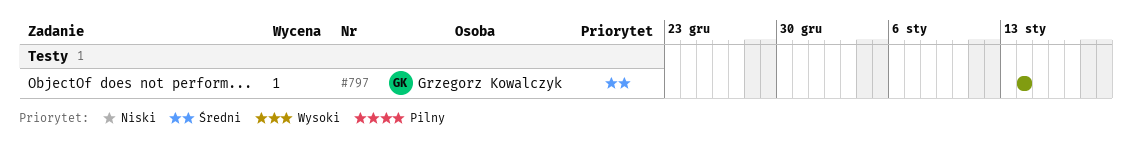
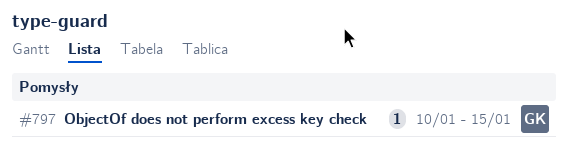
#797, start: Jan 14 -> Jan 10
#797, due: Jan 14 -> Jan 15

